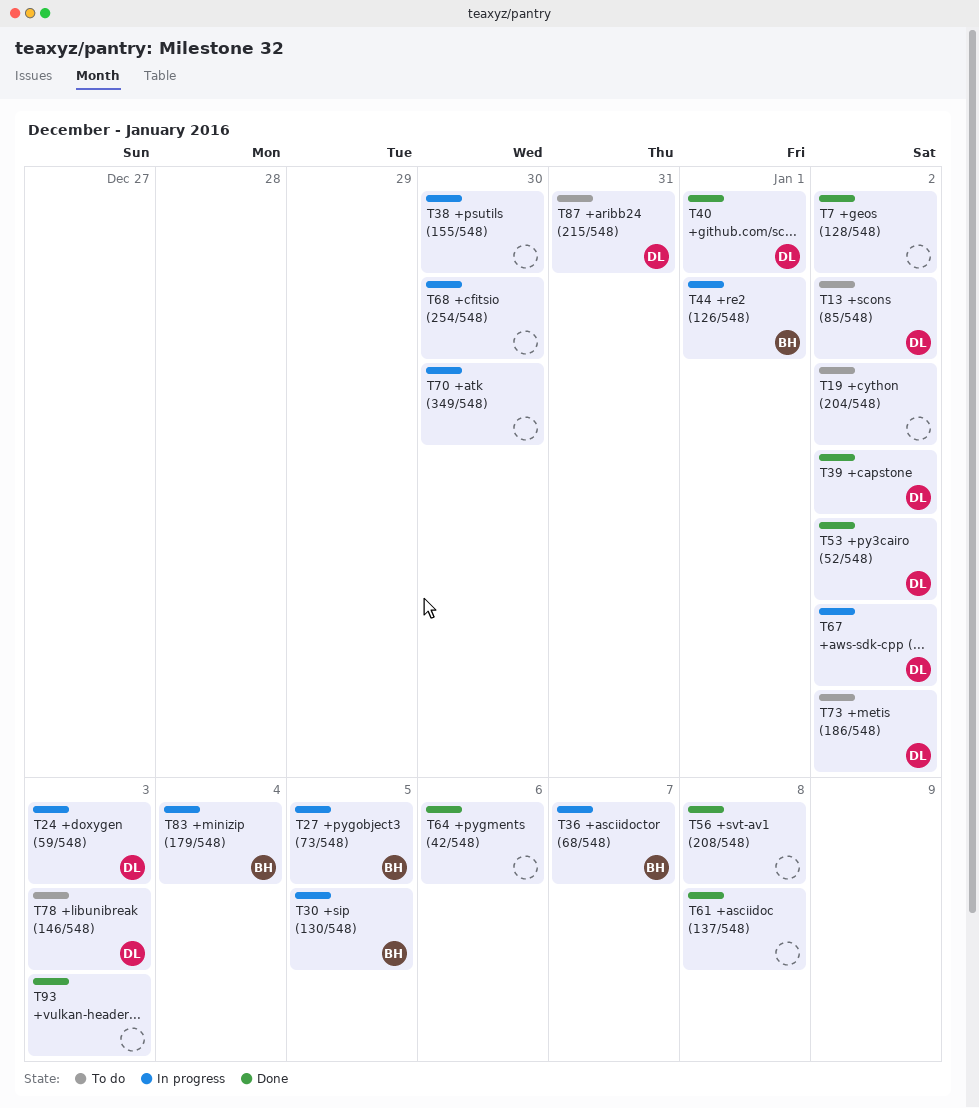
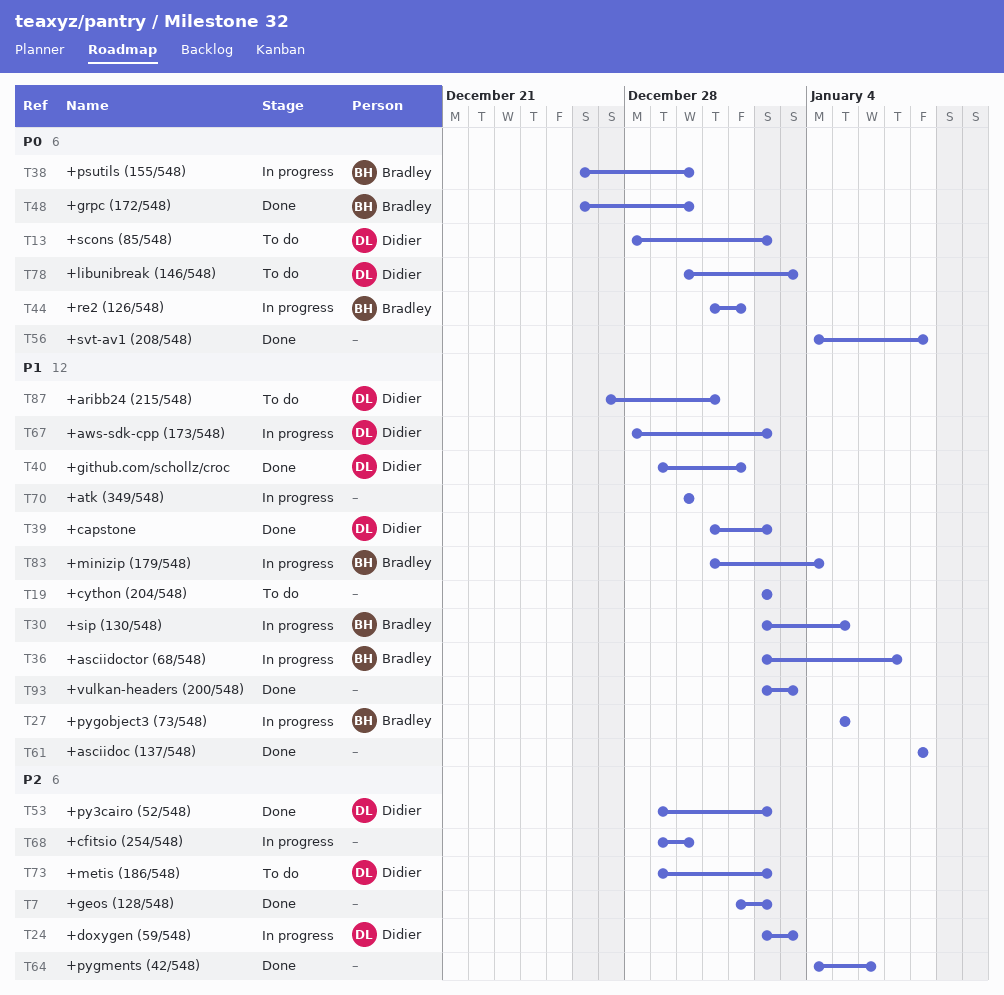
T38, owner: none -> Bradley
T48: none -> present

